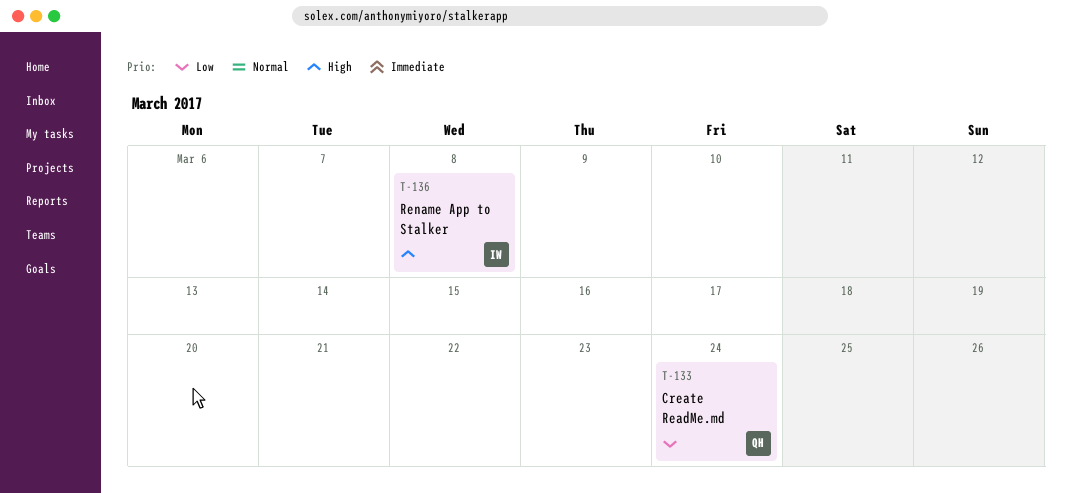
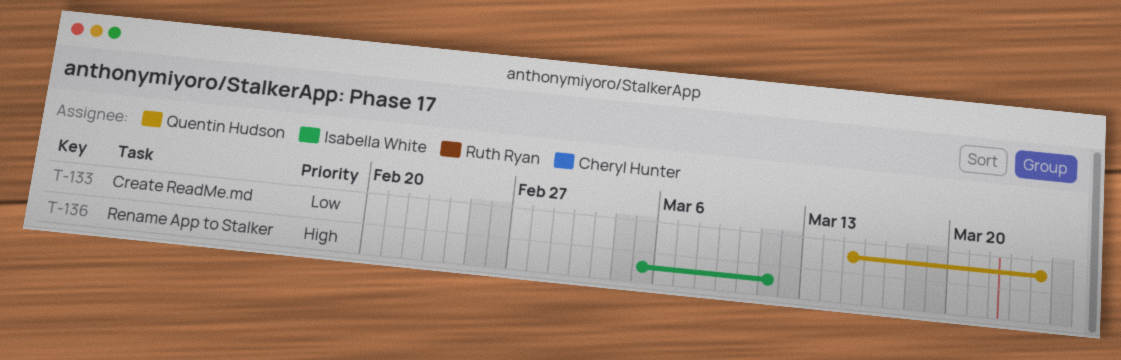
T-136, due: Mar 8 -> Mar 11

